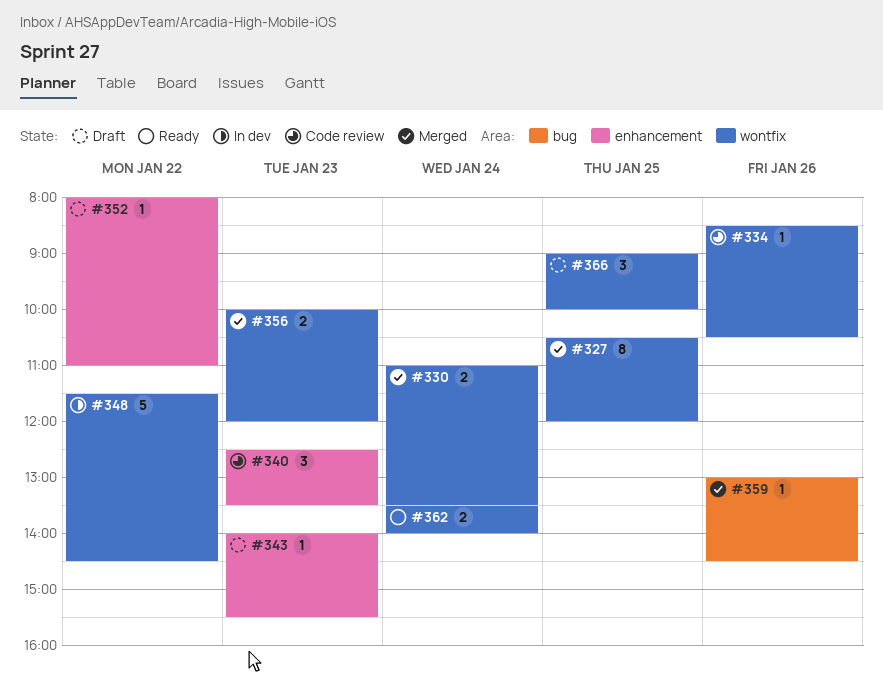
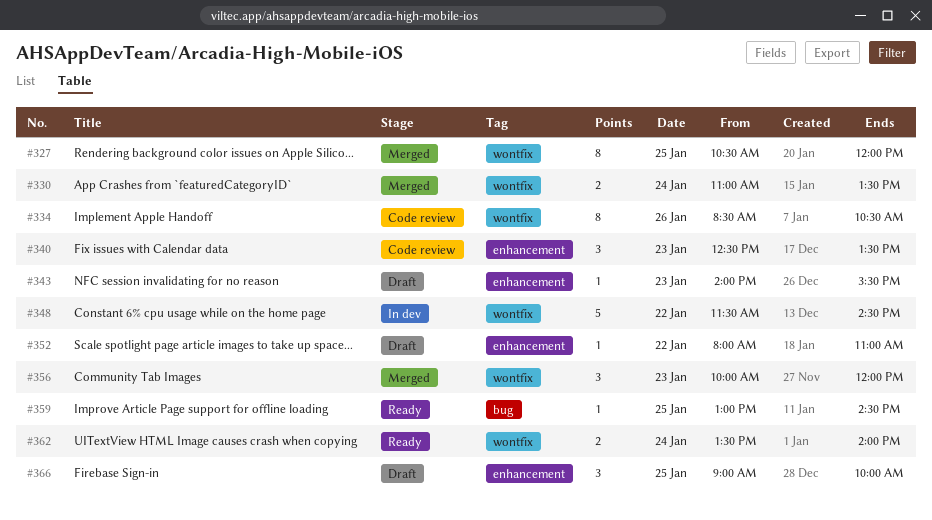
#334, estimate: 1 -> 8
#356, estimate: 2 -> 3
#359, status: Merged -> Ready
#359, day: Jan 26 -> Jan 25
#366, label: wontfix -> enhancement

